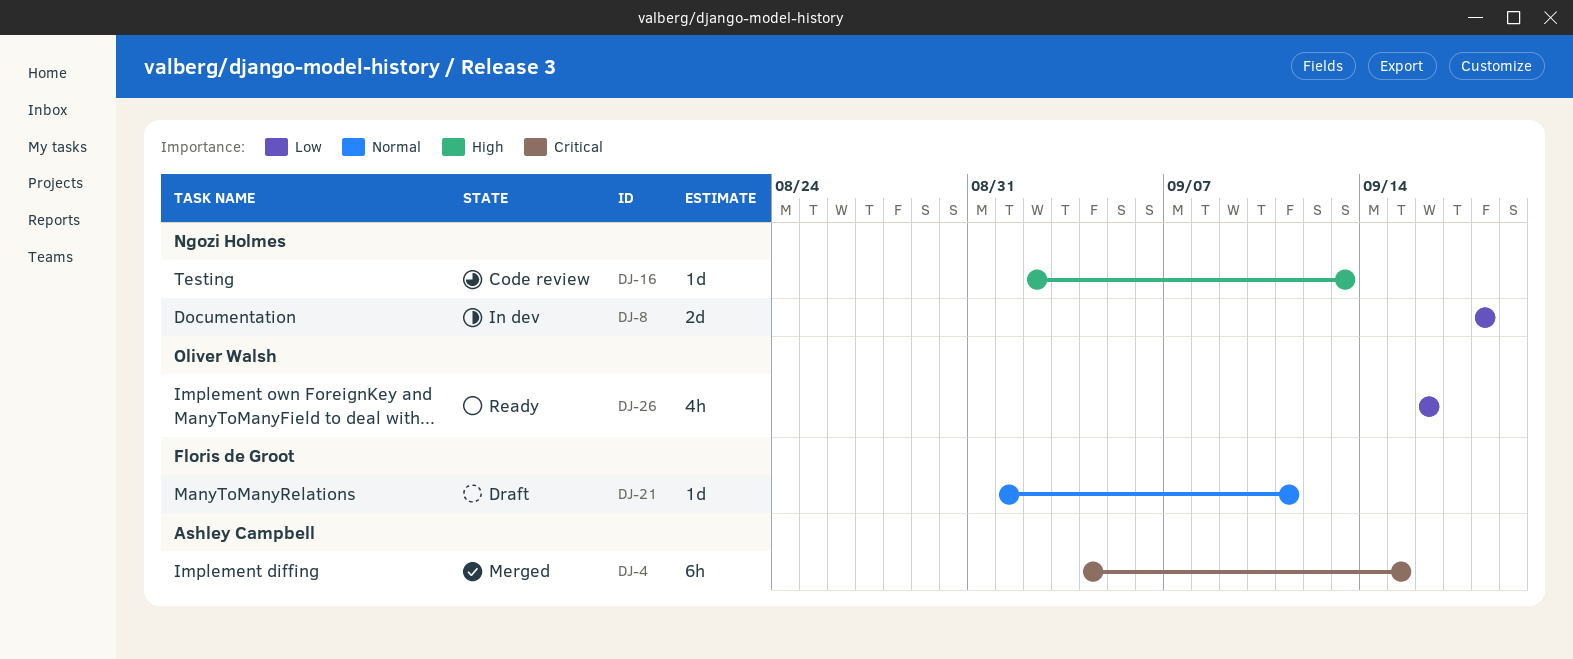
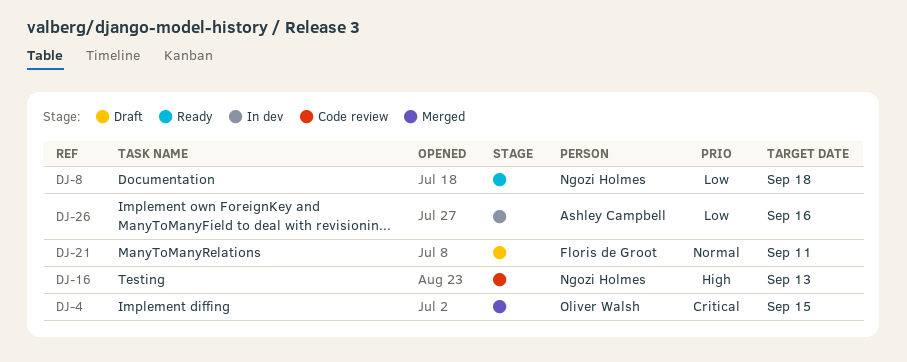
DJ-4, owner: Ashley Campbell -> Oliver Walsh
DJ-8, status: In dev -> Ready
DJ-26, status: Ready -> In dev
DJ-26, owner: Oliver Walsh -> Ashley Campbell

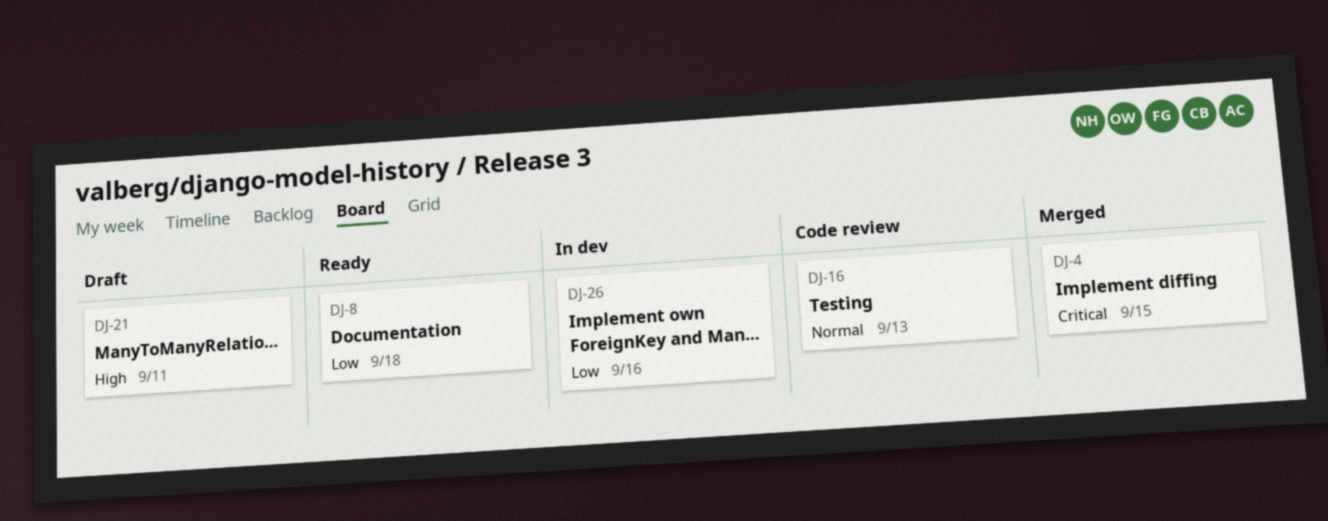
DJ-16, priority: High -> Normal
DJ-21, priority: Normal -> High

